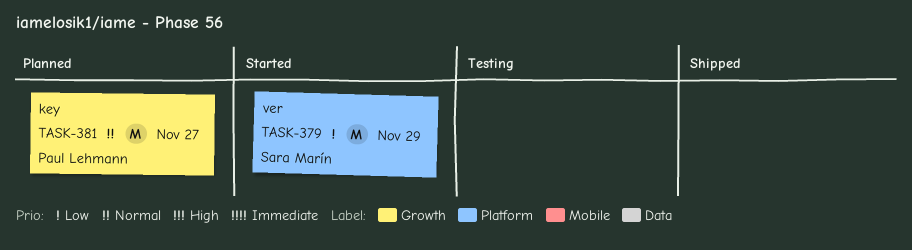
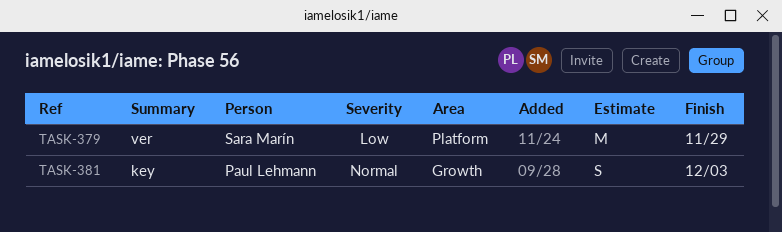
TASK-381, estimate: M -> S
TASK-381, due: Nov 27 -> Dec 3

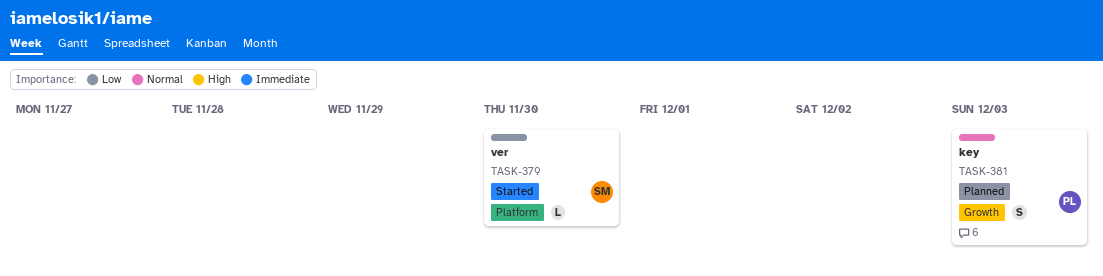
TASK-379, estimate: M -> L
TASK-379, due: Nov 29 -> Nov 30

